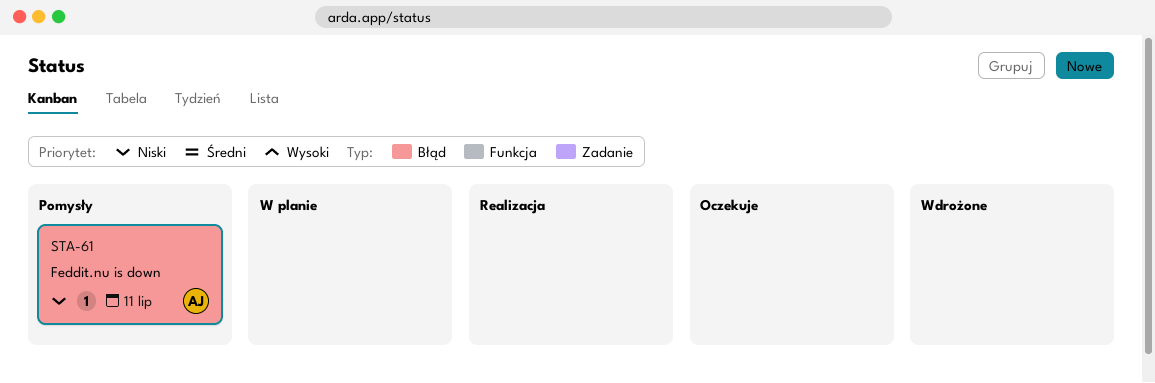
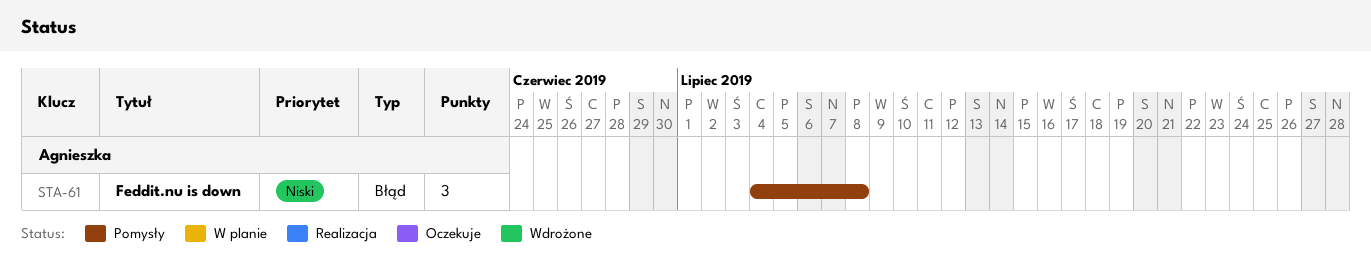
STA-61, estimate: 1 -> 3
STA-61, due: Jul 11 -> Jul 8

